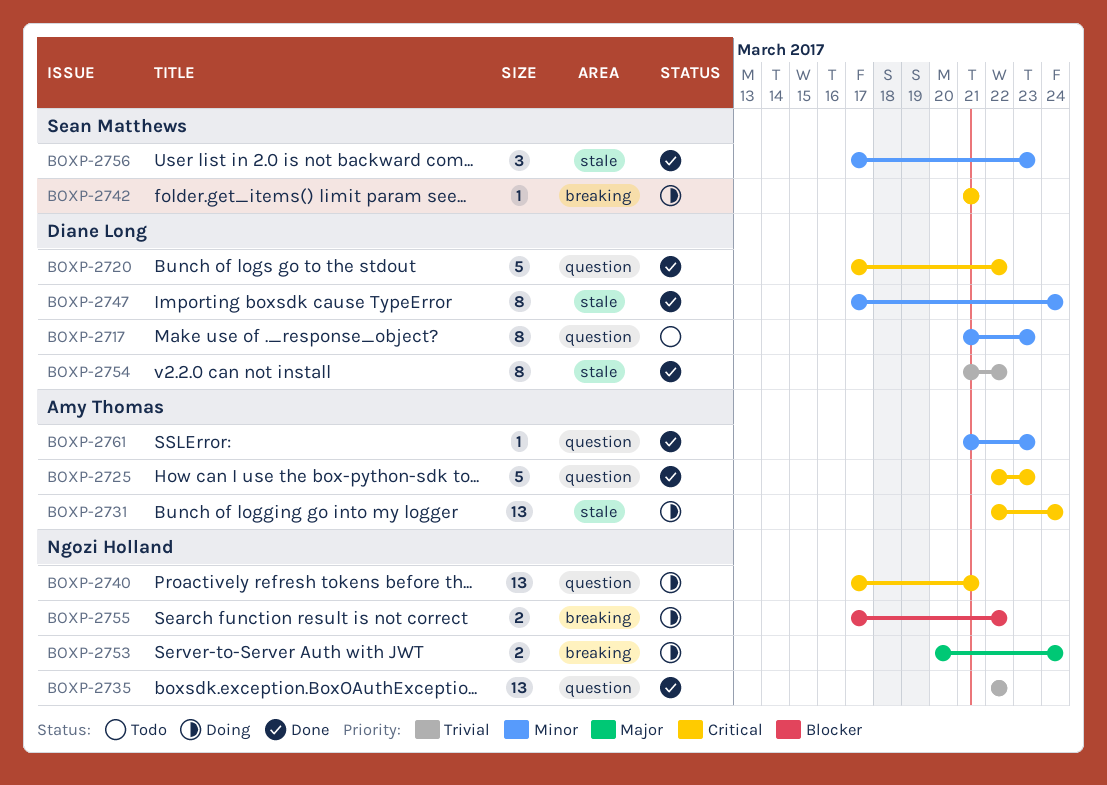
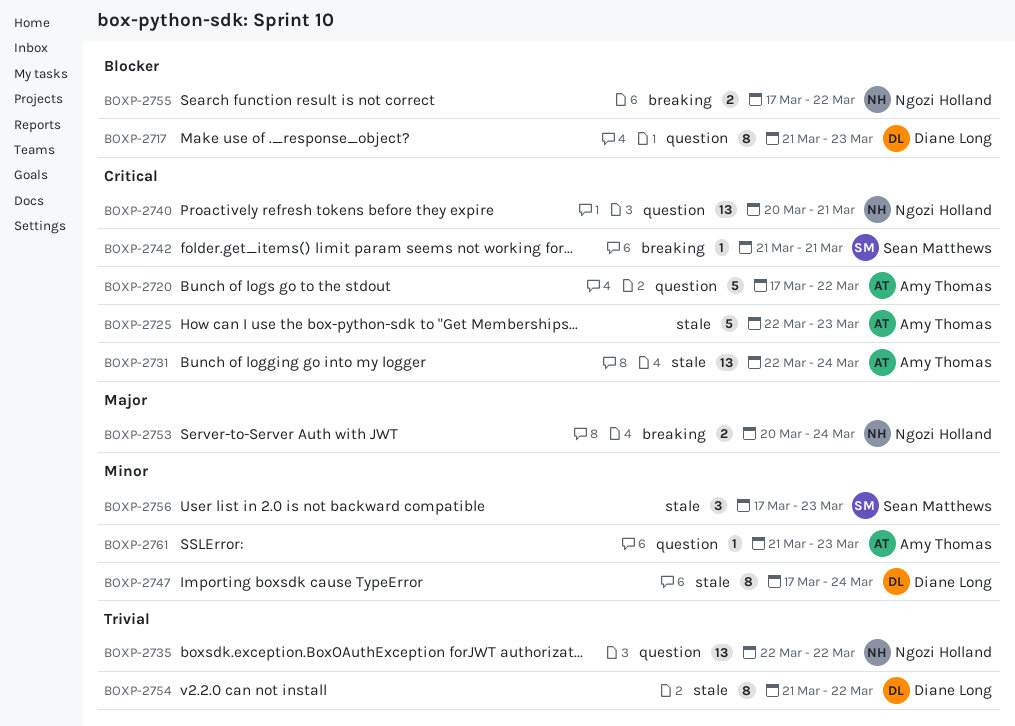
BOXP-2717, priority: Minor -> Blocker
BOXP-2720, owner: Diane Long -> Amy Thomas
BOXP-2725, label: question -> stale
BOXP-2740, start: Mar 17 -> Mar 20

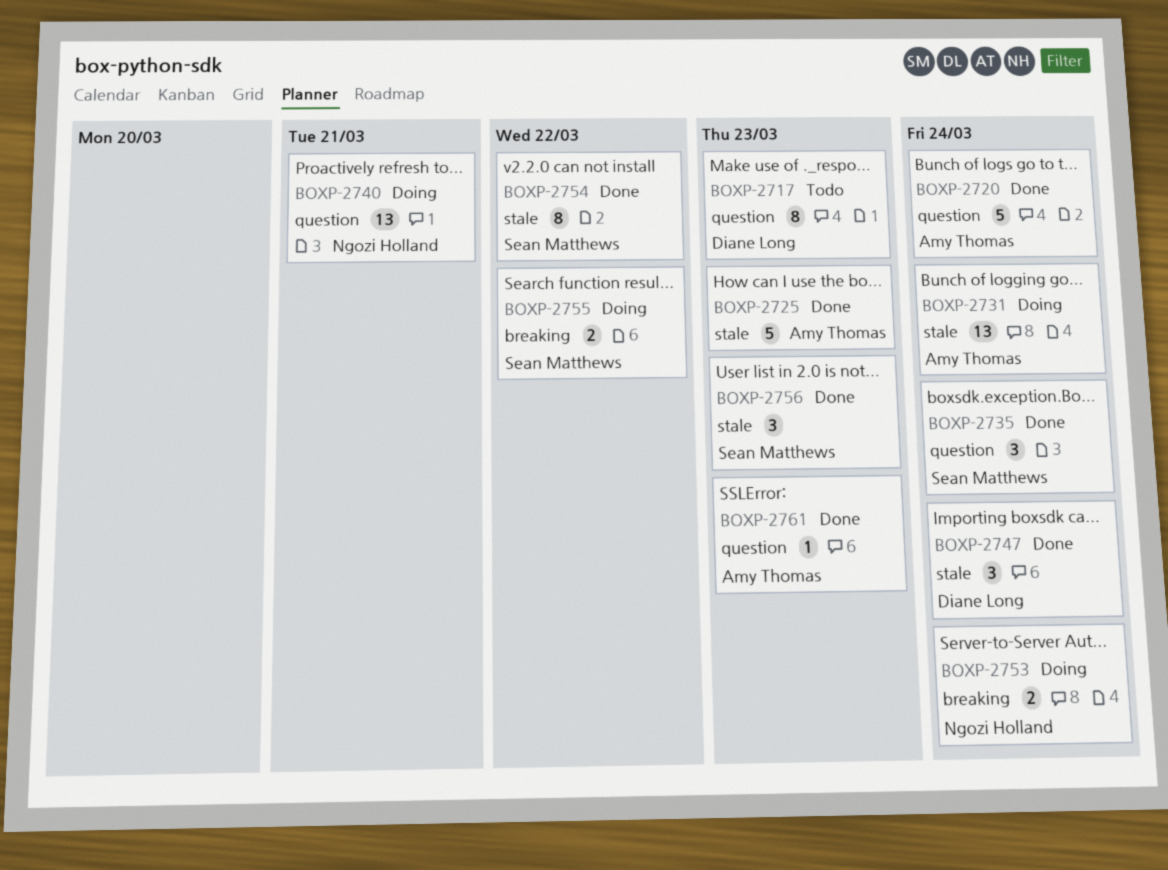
BOXP-2720, due: Mar 22 -> Mar 24
BOXP-2735, owner: Ngozi Holland -> Sean Matthews
BOXP-2735, estimate: 13 -> 3
BOXP-2735, due: Mar 22 -> Mar 24
BOXP-2742: present -> none
BOXP-2747, estimate: 8 -> 3
BOXP-2754, owner: Diane Long -> Sean Matthews
BOXP-2755, owner: Ngozi Holland -> Sean Matthews

